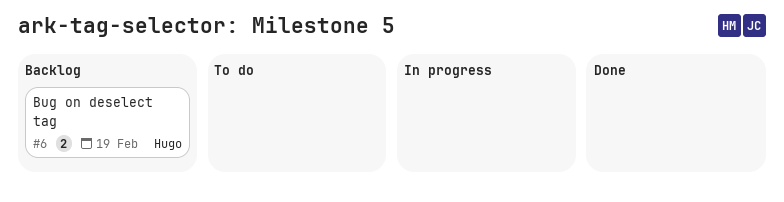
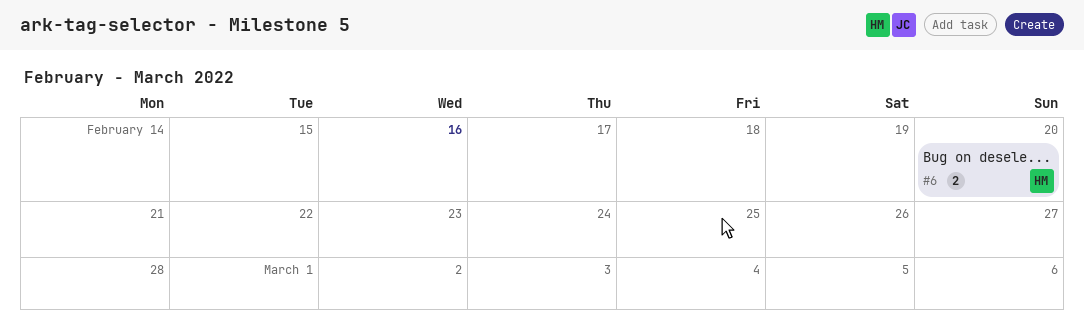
#6, due: Feb 19 -> Feb 20

